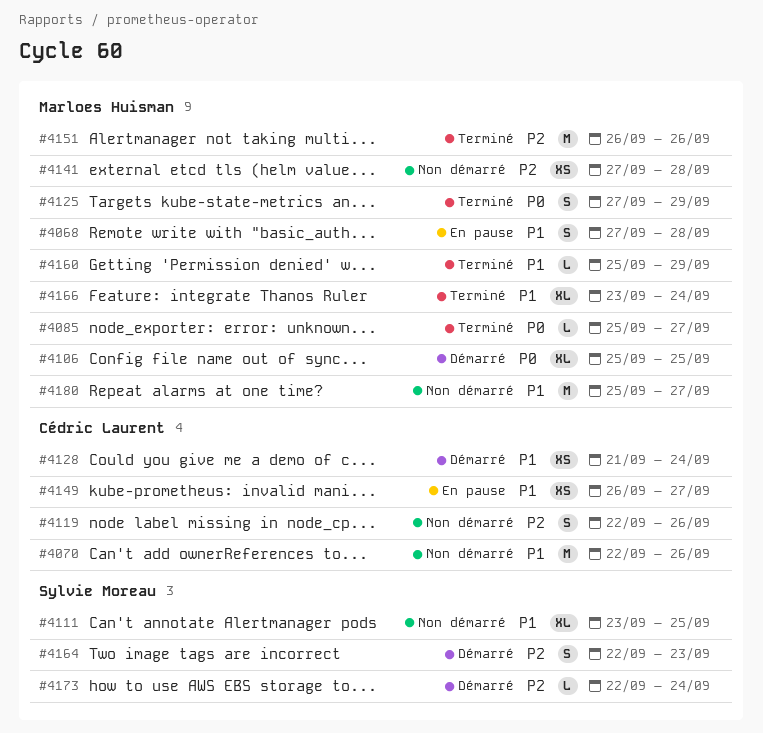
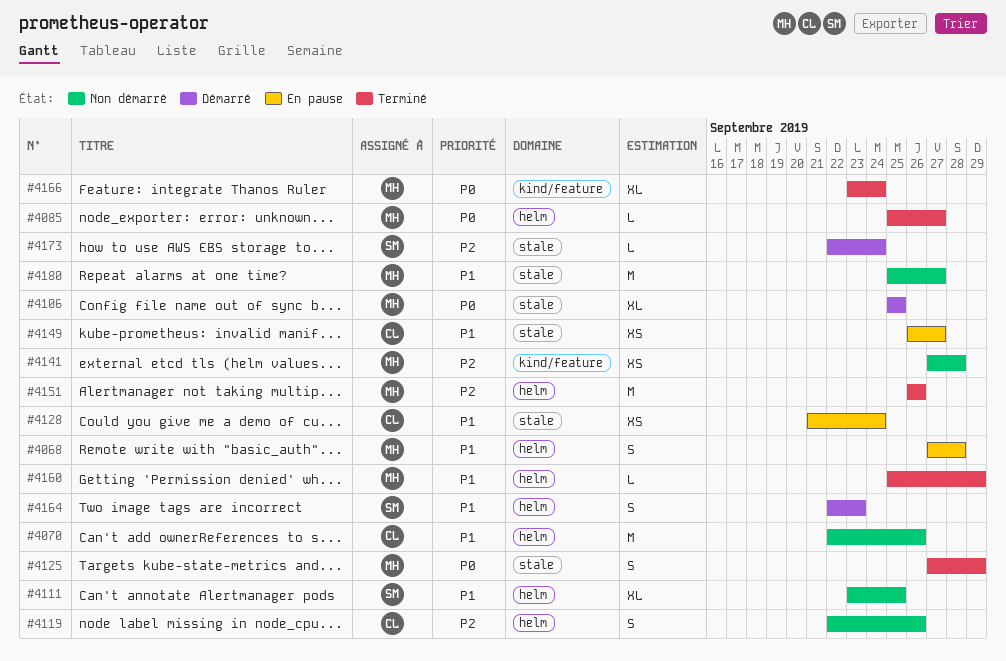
#4128, status: Démarré -> En pause
#4164, priority: P2 -> P1
#4166, priority: P1 -> P0

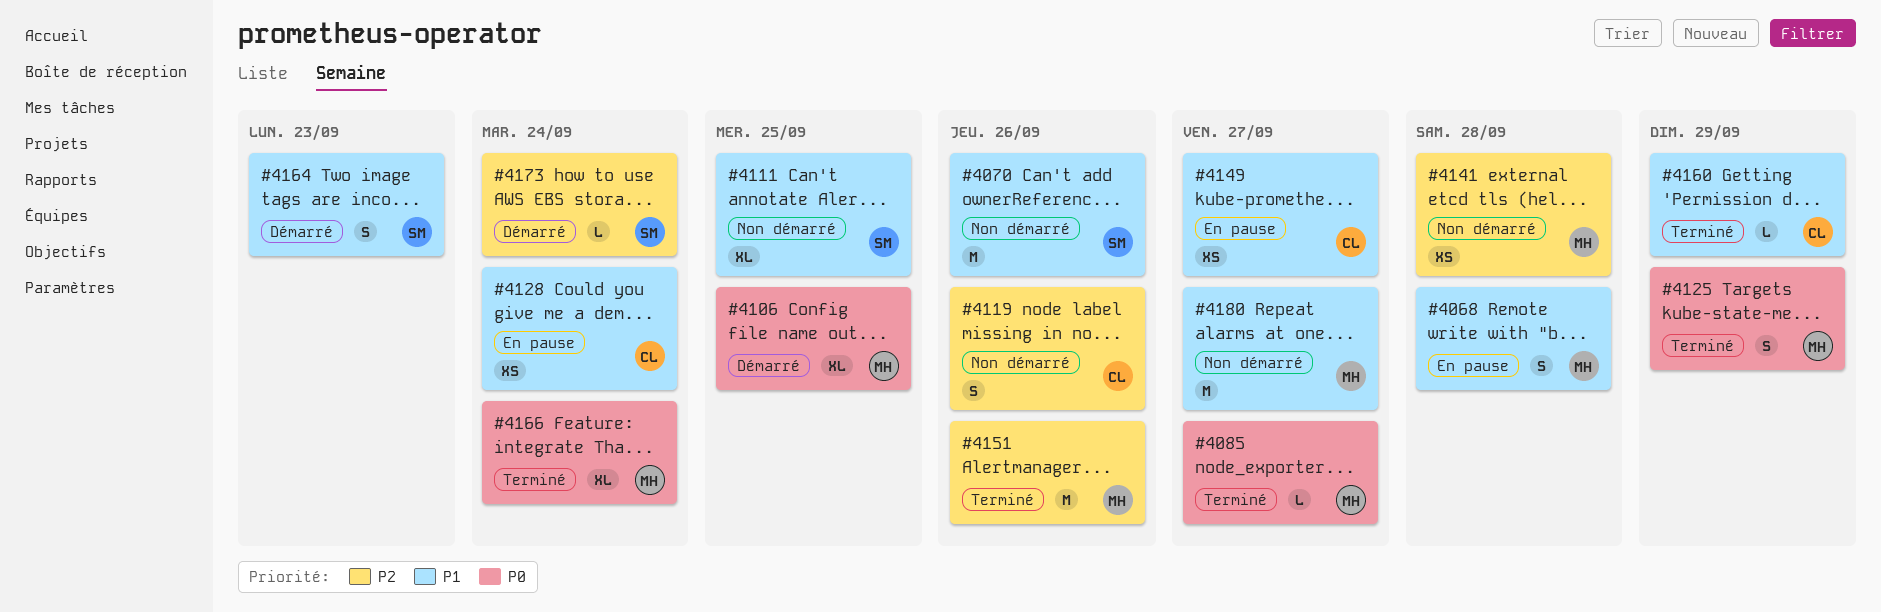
#4070, owner: CL -> SM
#4160, owner: MH -> CL

